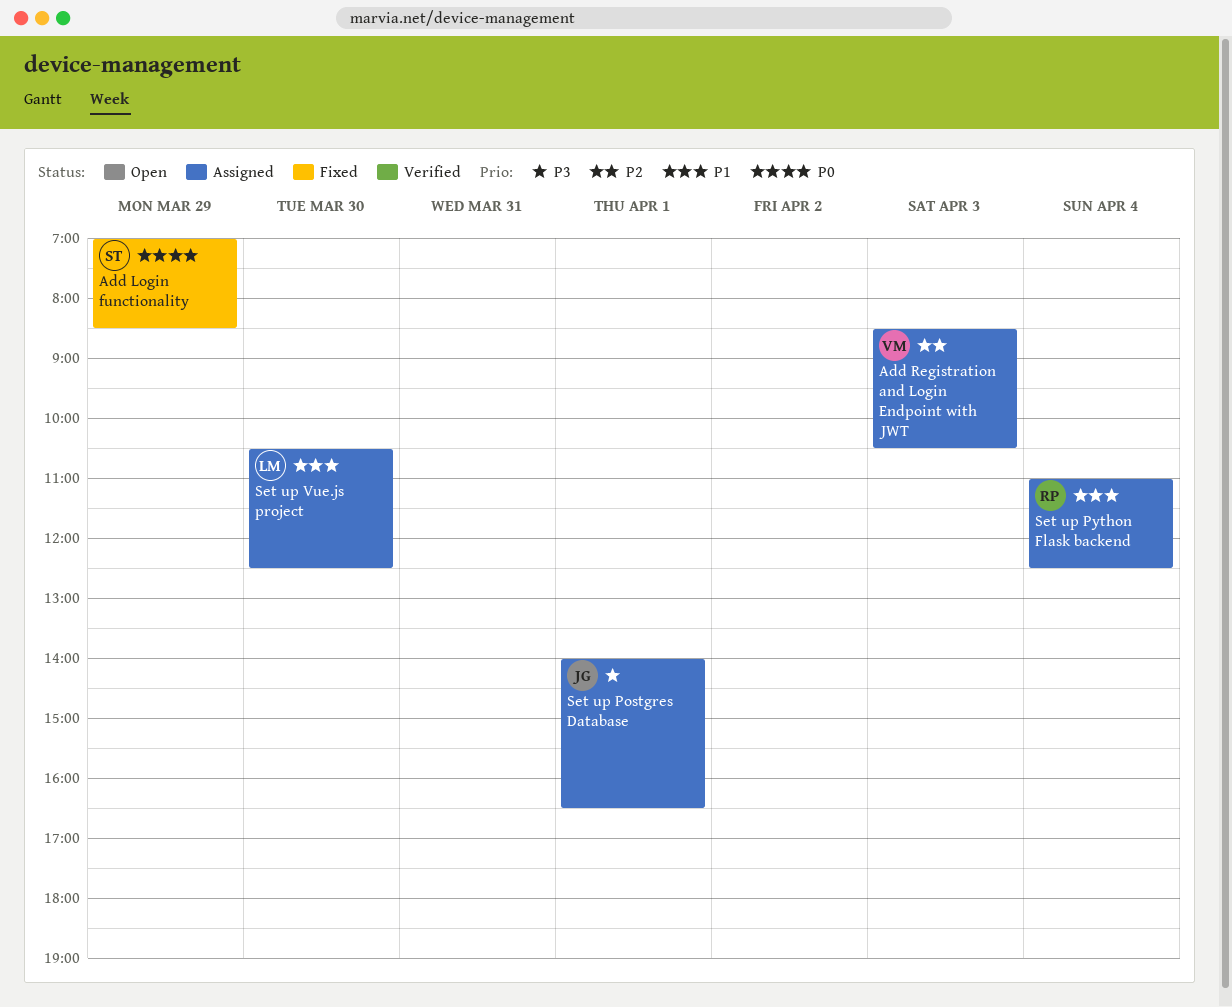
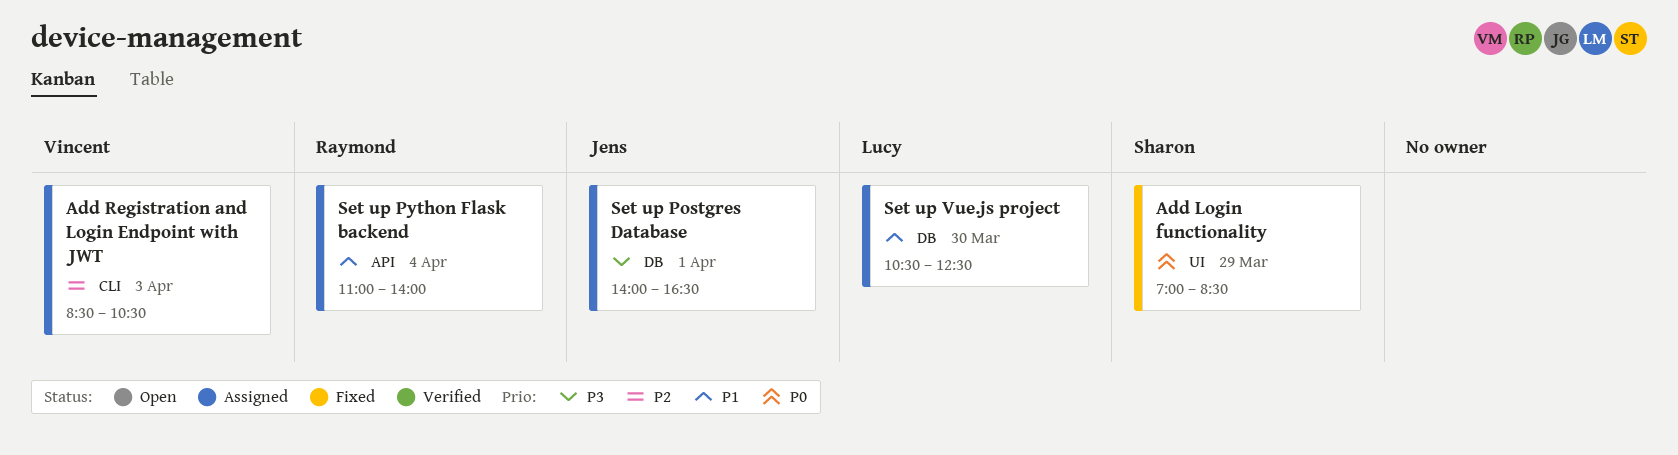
Set up Python Flask backend, ends: 12:30 -> 14:00

